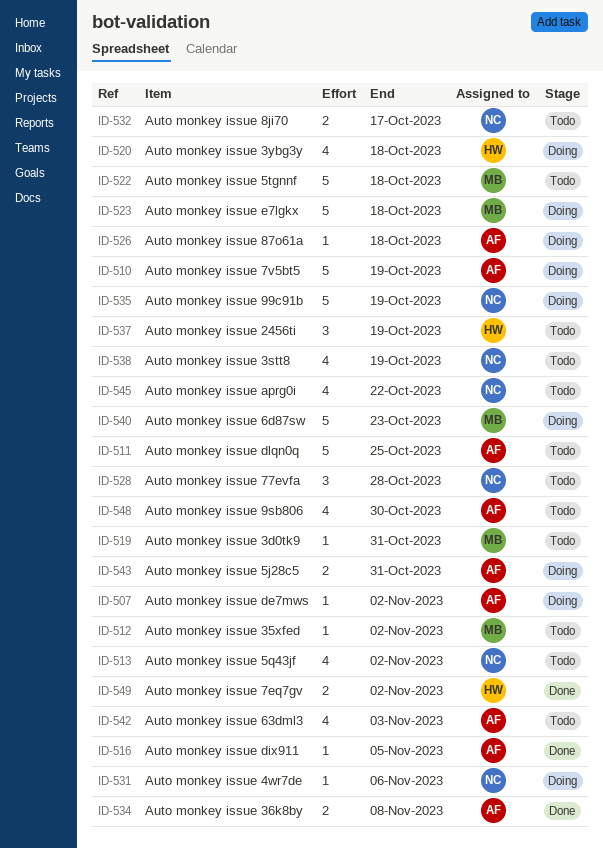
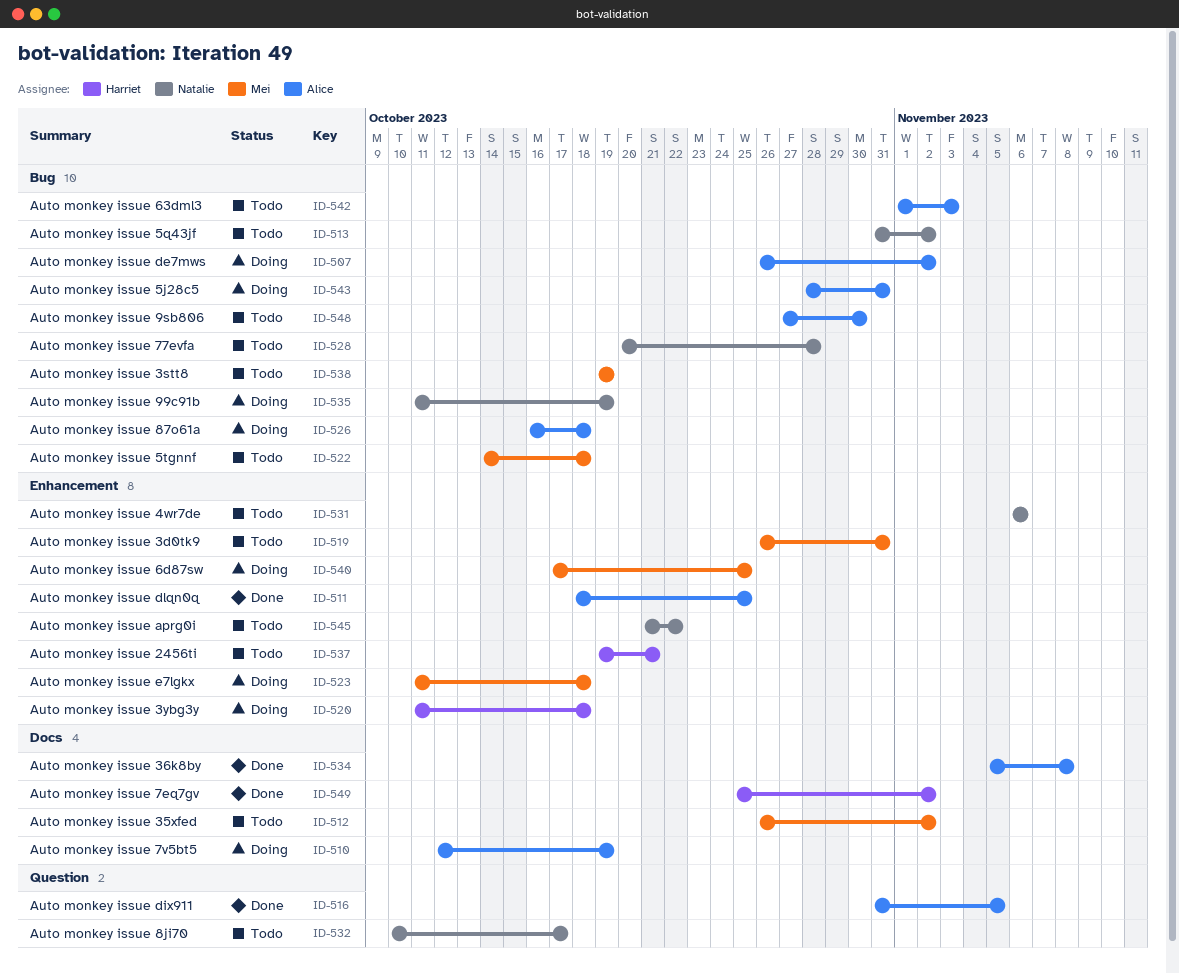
ID-511, status: Todo -> Done
ID-531, status: Doing -> Todo
ID-537, due: Oct 19 -> Oct 21
ID-538, owner: Natalie -> Mei
ID-540, due: Oct 23 -> Oct 25

